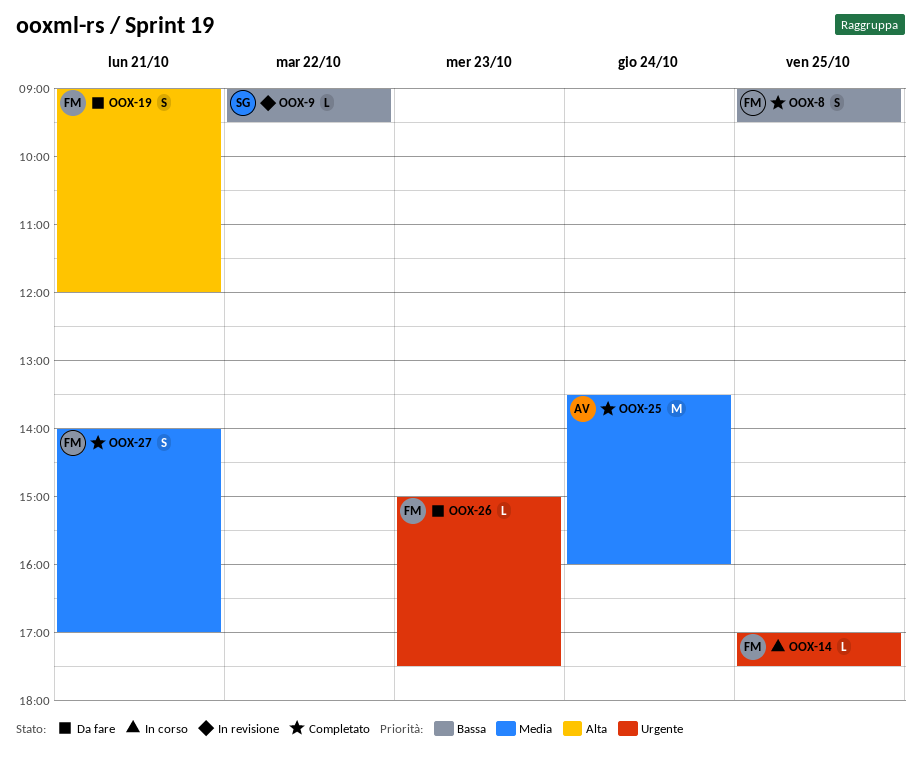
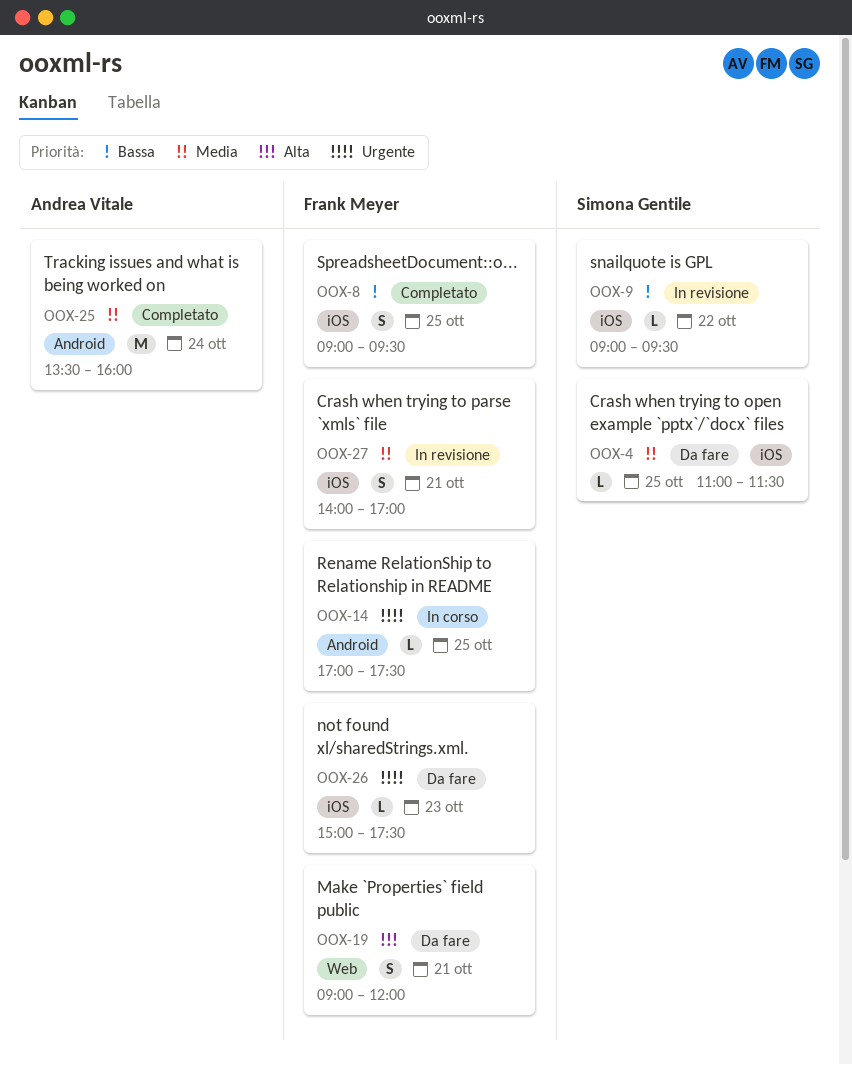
OOX-4: none -> present
OOX-27, status: Completato -> In revisione

